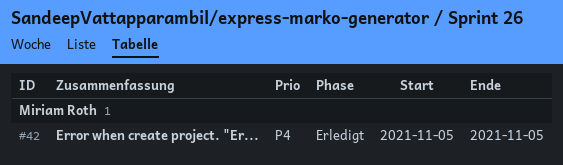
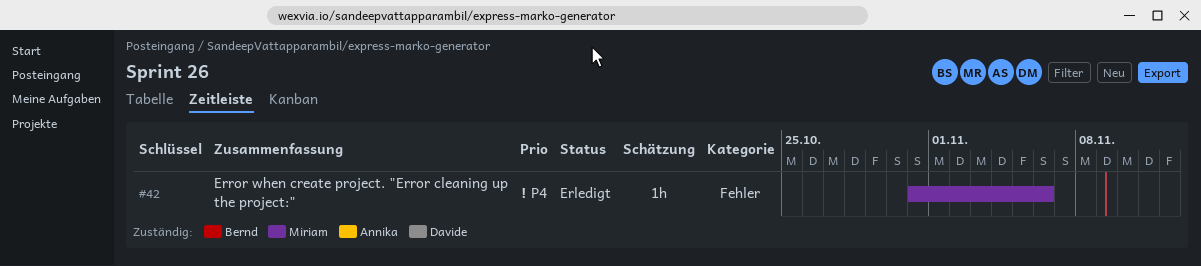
#42, start: Nov 5 -> Oct 31
#42, due: Nov 5 -> Nov 6

